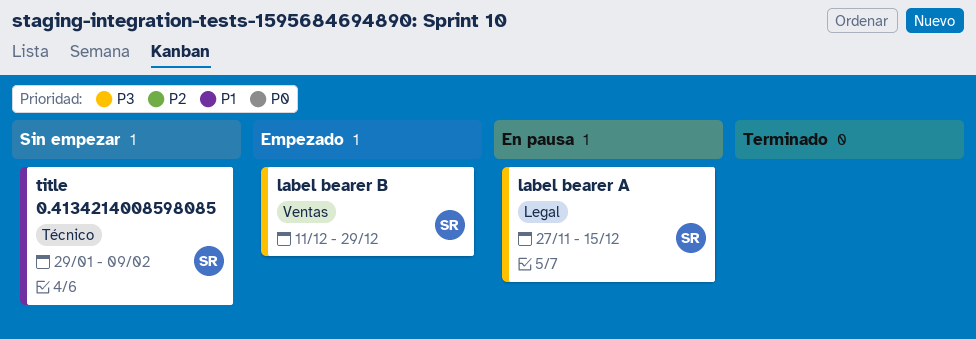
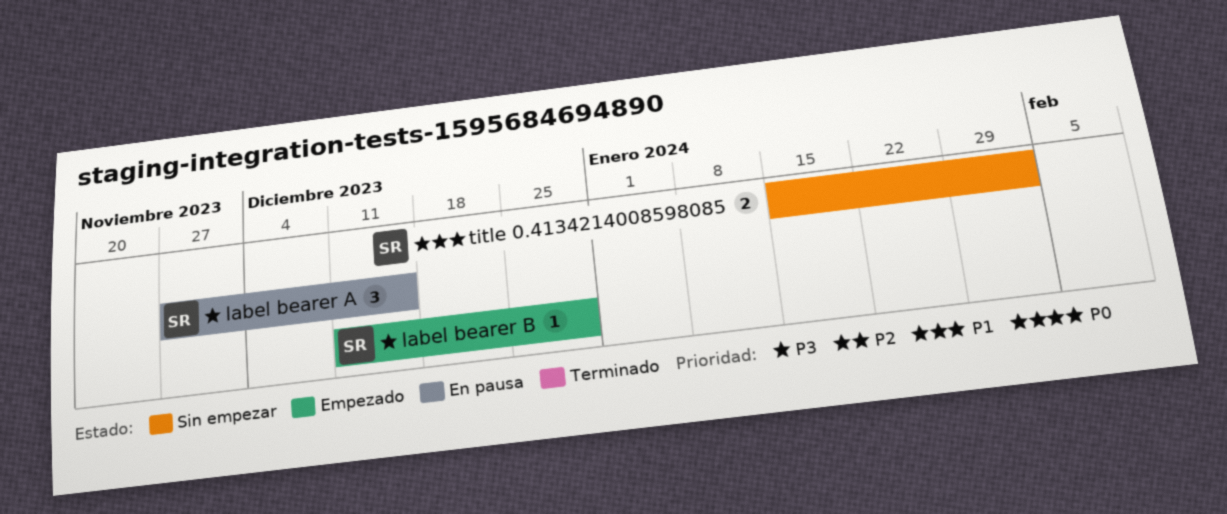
title 0.4134214008598085, start: Jan 29 -> Jan 15
title 0.4134214008598085, due: Feb 9 -> Feb 2

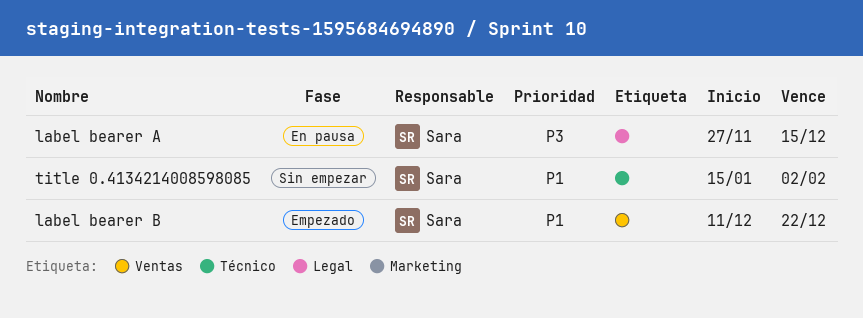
label bearer B, priority: P3 -> P1
label bearer B, due: Dec 29 -> Dec 22

